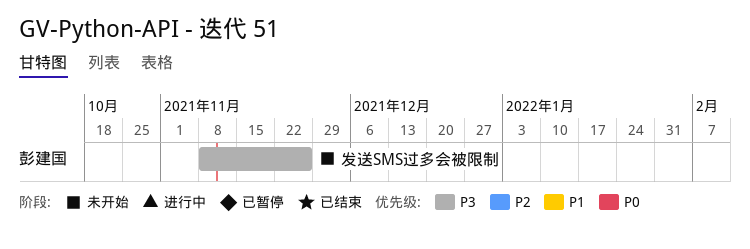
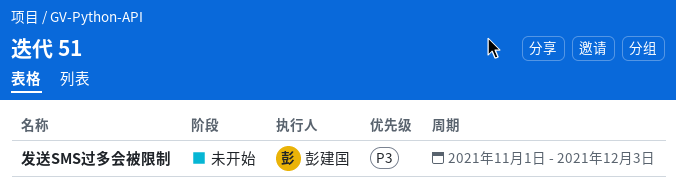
发送SMS过多会被限制, start: Nov 8 -> Nov 1
发送SMS过多会被限制, due: Nov 26 -> Dec 3

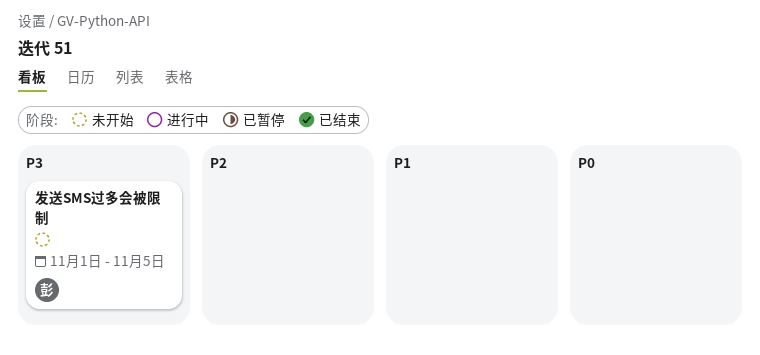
发送SMS过多会被限制, due: Dec 3 -> Nov 5

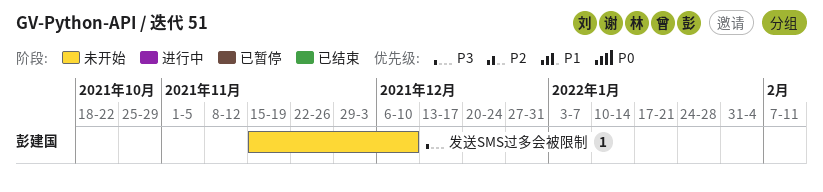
发送SMS过多会被限制, start: Nov 1 -> Nov 15
发送SMS过多会被限制, due: Nov 5 -> Dec 10

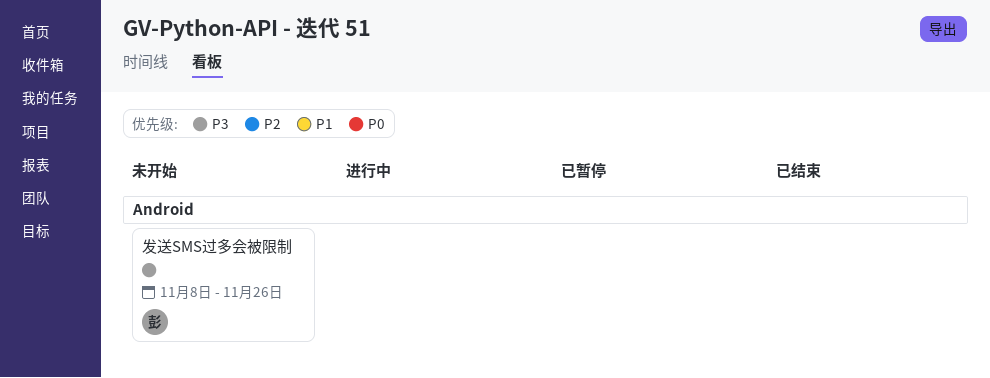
发送SMS过多会被限制, start: Nov 15 -> Nov 8
发送SMS过多会被限制, due: Dec 10 -> Nov 26

